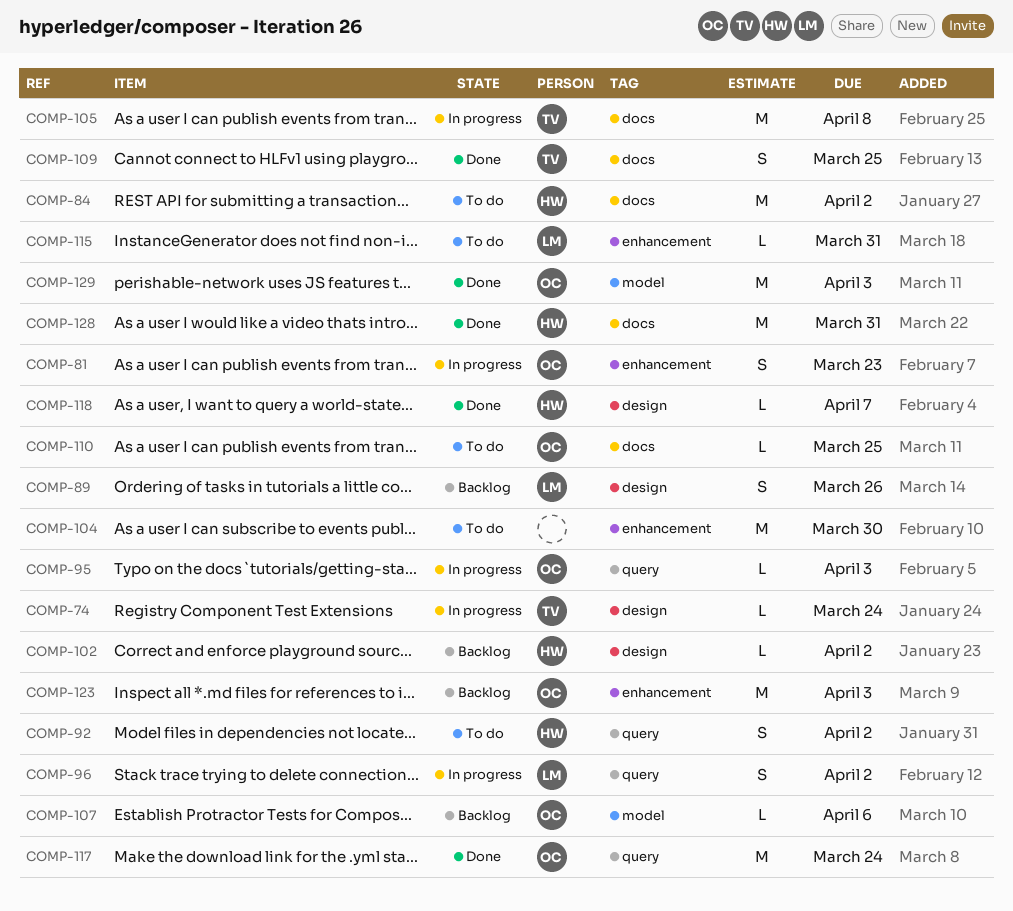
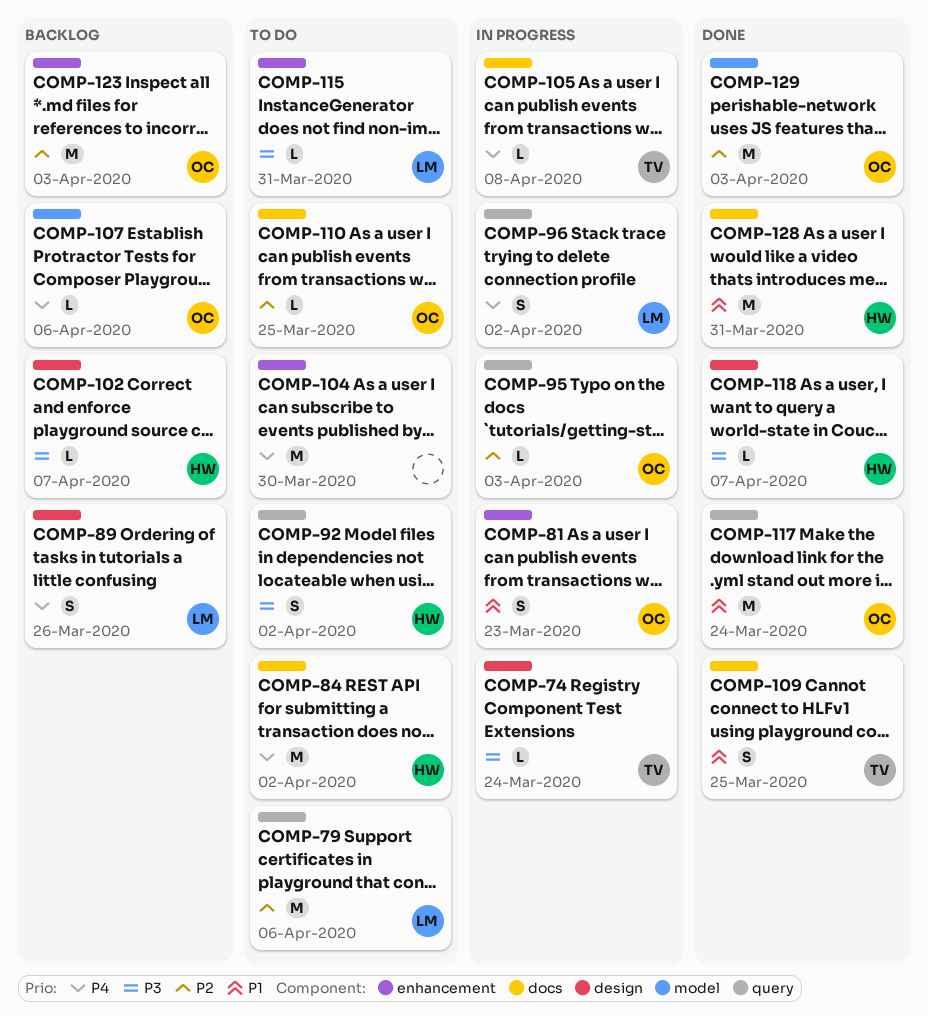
COMP-79: none -> present
COMP-102, due: Apr 2 -> Apr 7
COMP-105, estimate: M -> L

